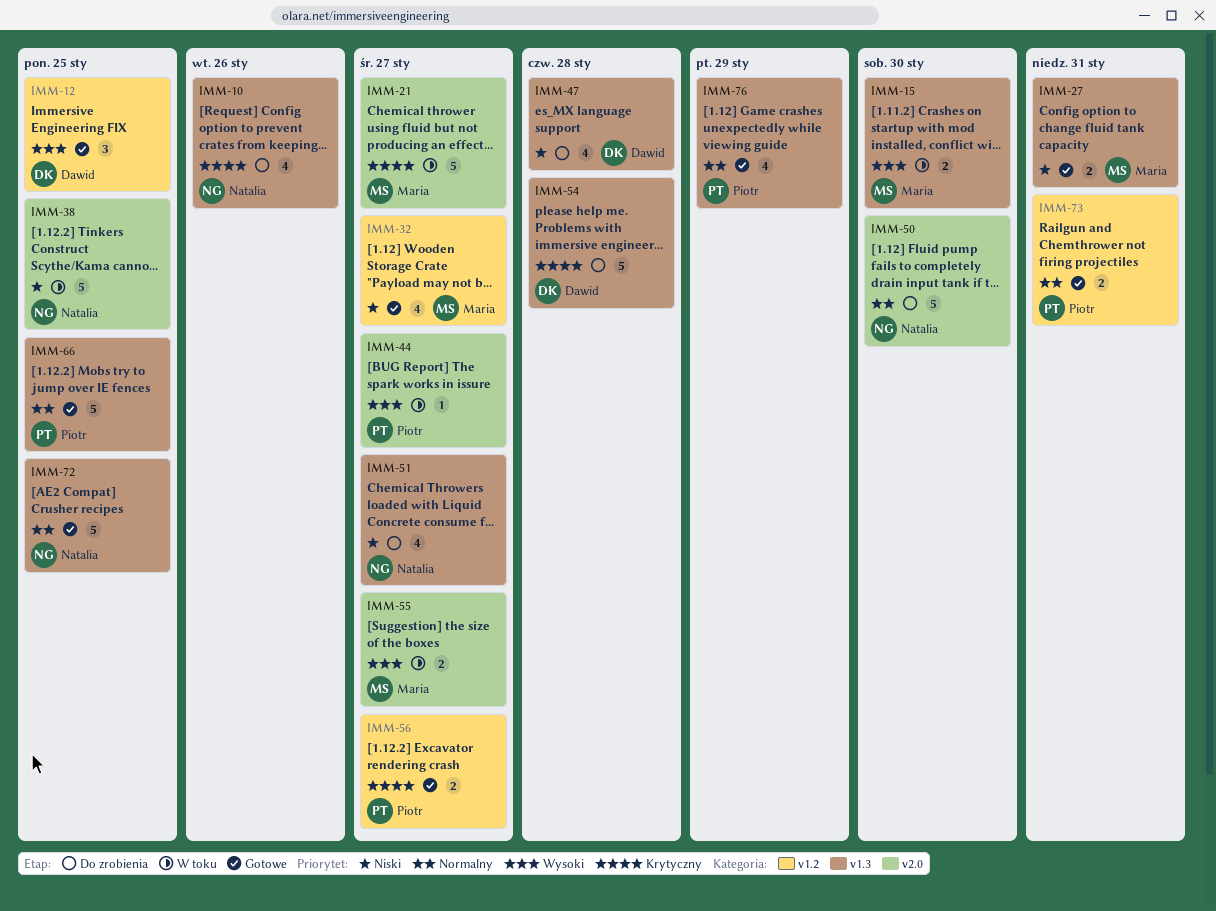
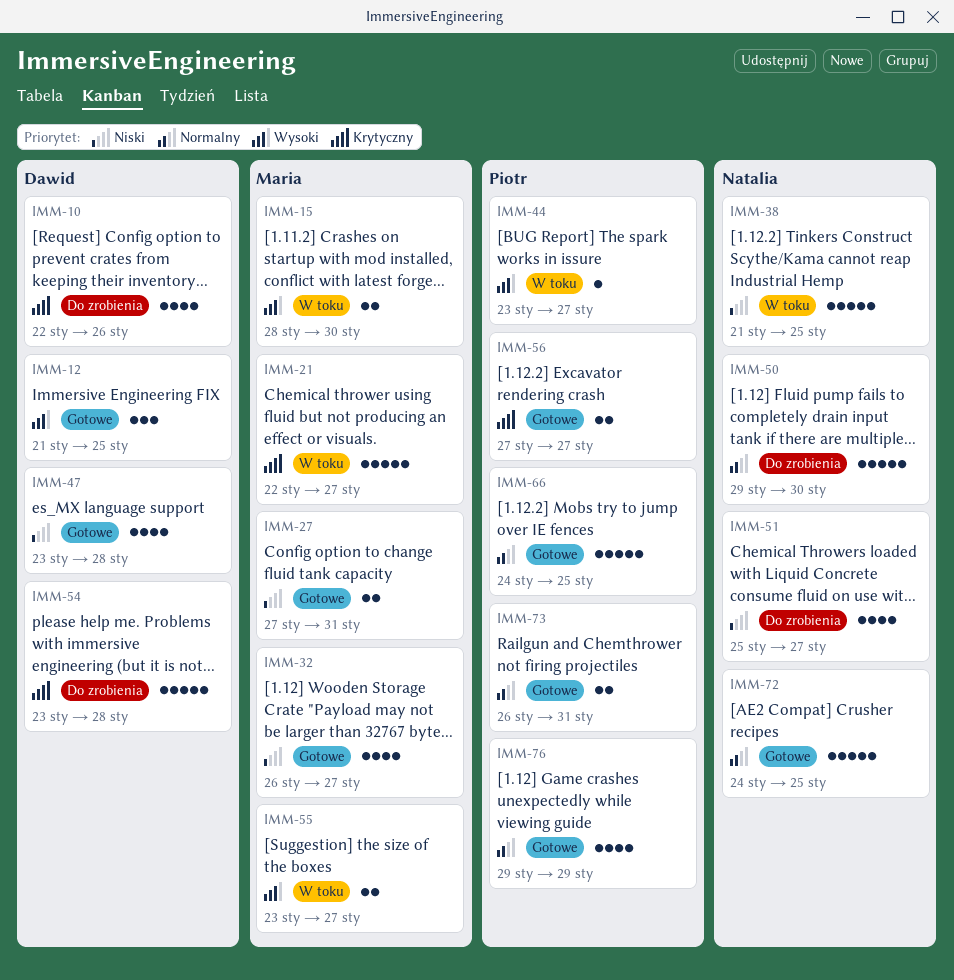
IMM-10, owner: Natalia -> Dawid
IMM-47, status: Do zrobienia -> Gotowe

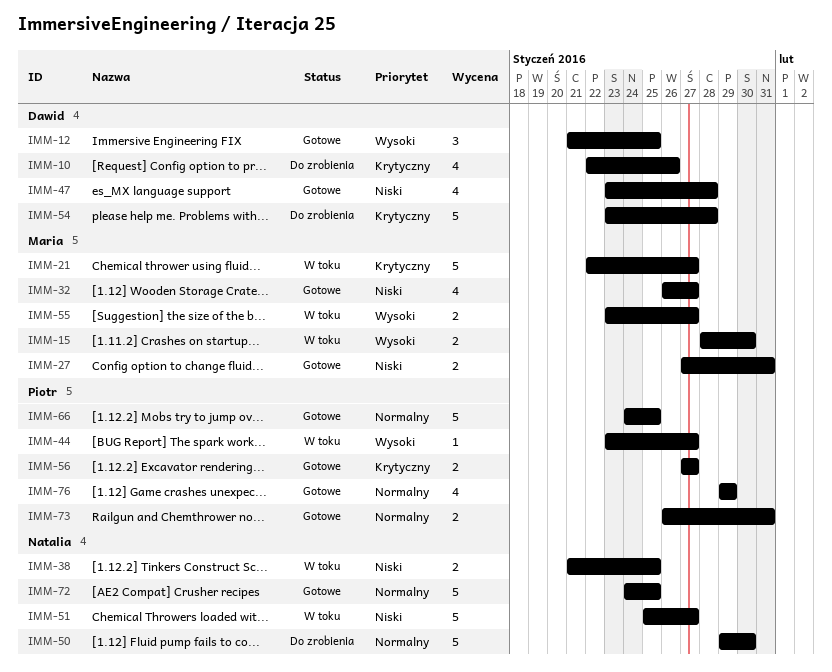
IMM-38, estimate: 5 -> 2
IMM-51, status: Do zrobienia -> W toku
IMM-51, estimate: 4 -> 5

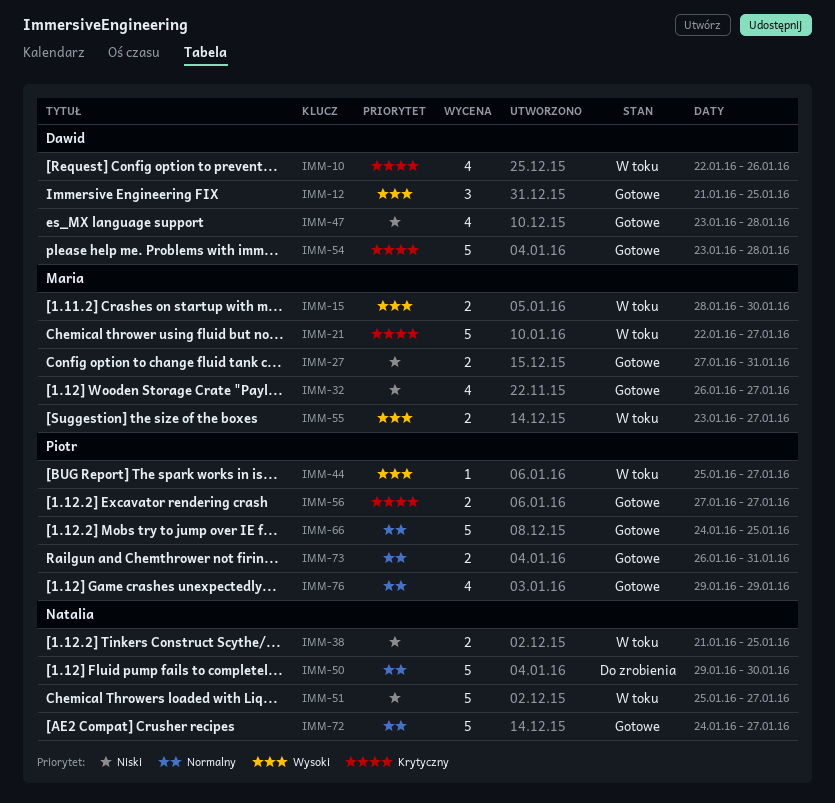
IMM-10, status: Do zrobienia -> W toku
IMM-44, start: Jan 23 -> Jan 25
IMM-54, status: Do zrobienia -> Gotowe
IMM-72, due: Jan 25 -> Jan 27

